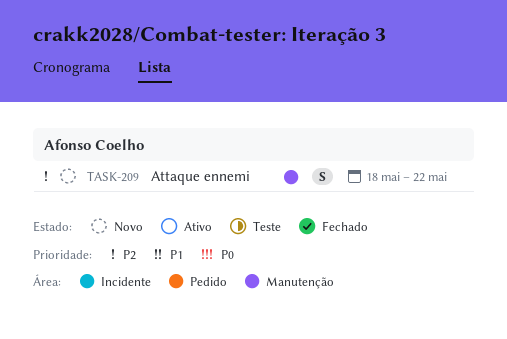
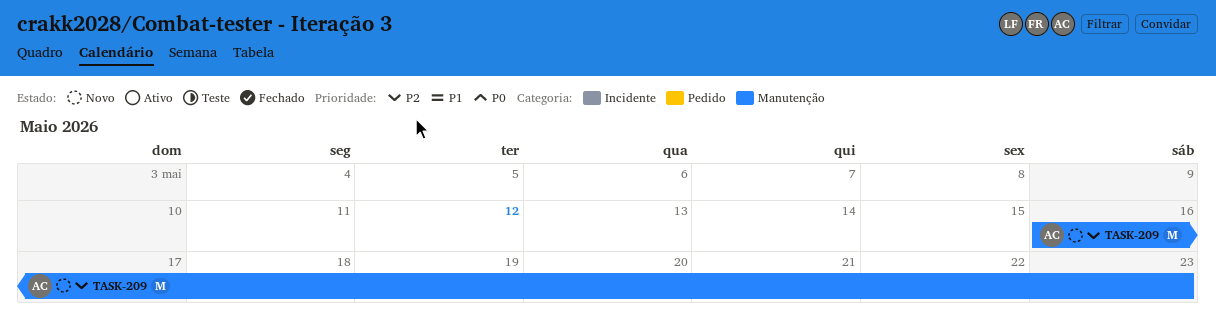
TASK-209, estimate: S -> M
TASK-209, start: May 18 -> May 16
TASK-209, due: May 22 -> May 23

